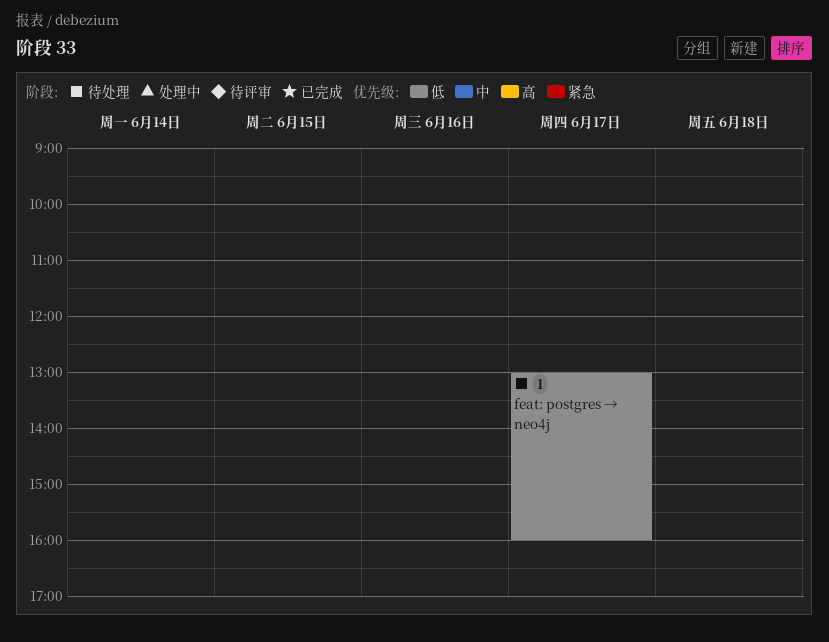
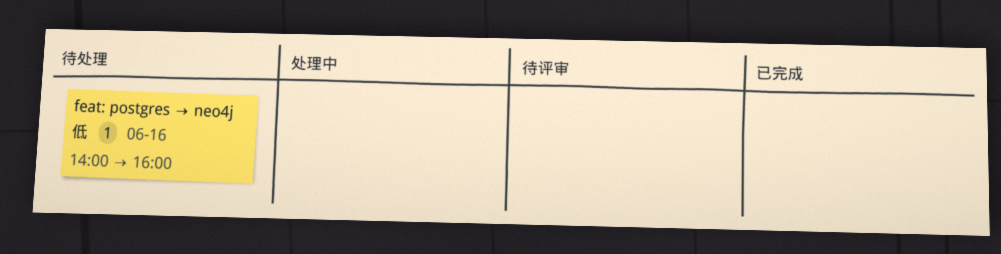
feat: postgres → neo4j, day: Jun 17 -> Jun 16
feat: postgres → neo4j, begins: 13:00 -> 14:00

